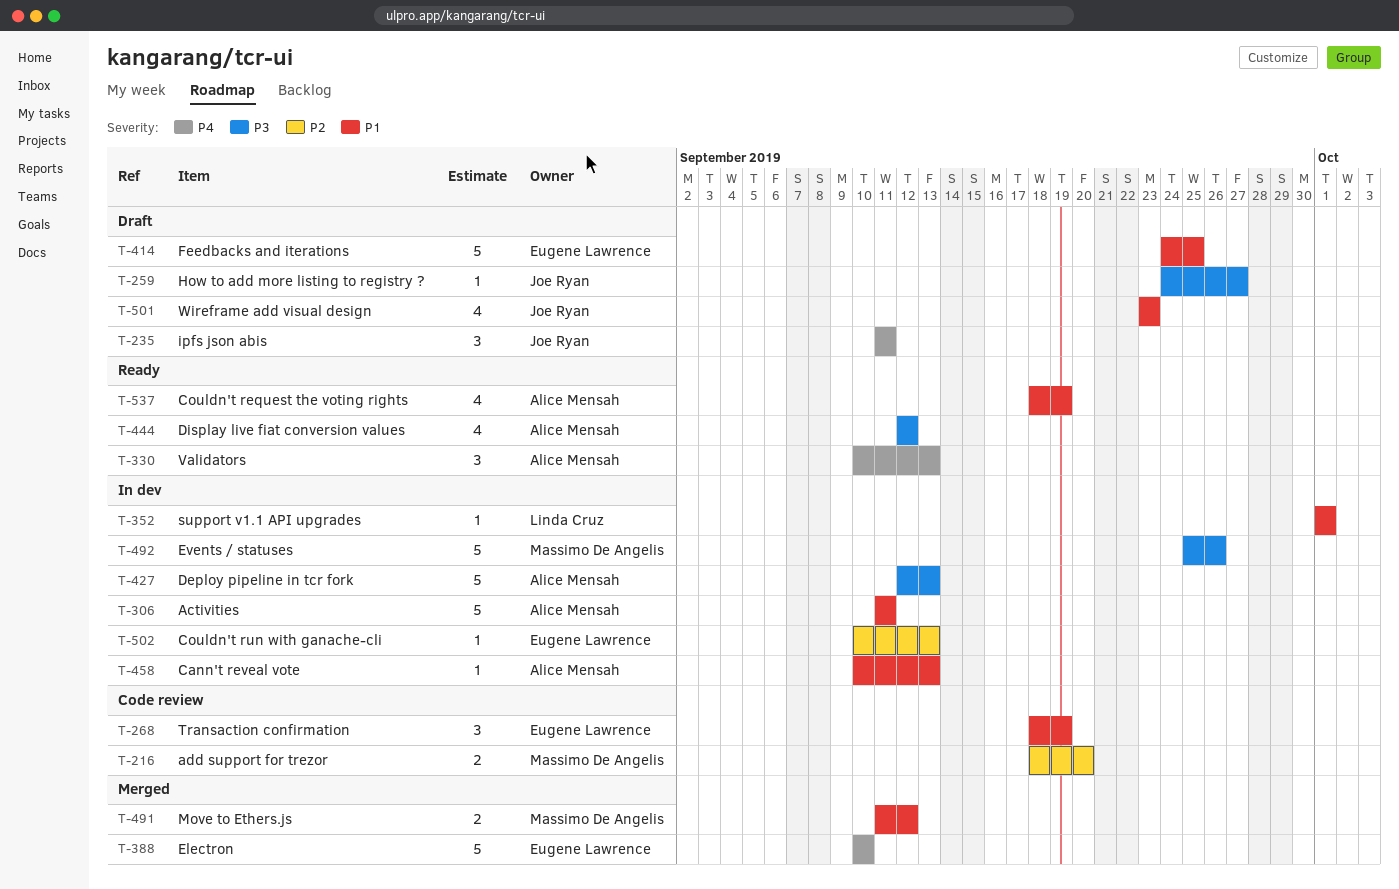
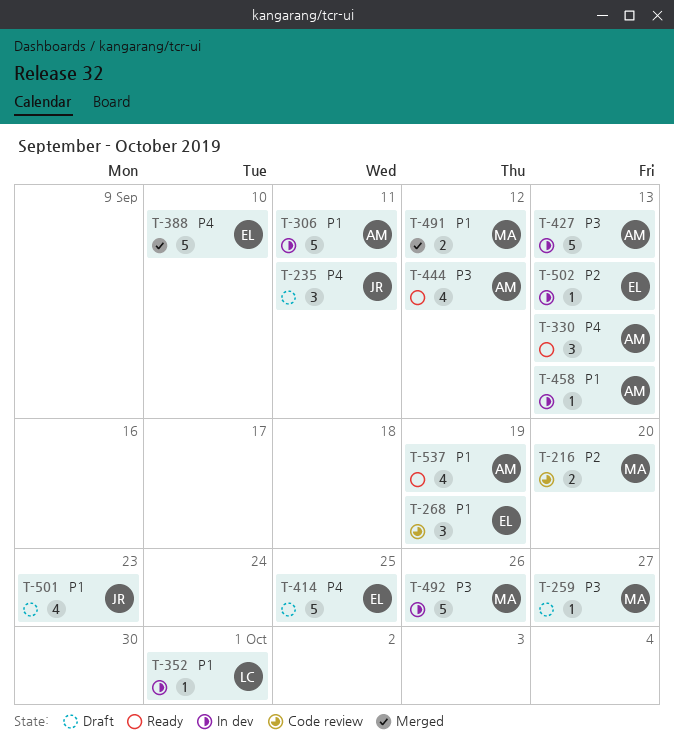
T-259, owner: Joe Ryan -> Massimo De Angelis
T-414, priority: P1 -> P4

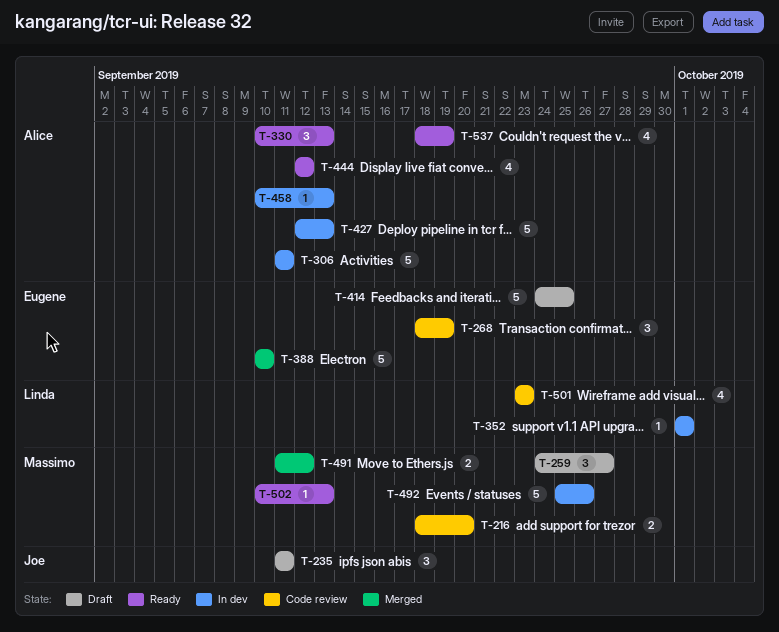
T-259, estimate: 1 -> 3
T-501, status: Draft -> Code review
T-501, owner: Joe -> Linda
T-502, status: In dev -> Ready
T-502, owner: Eugene -> Massimo

